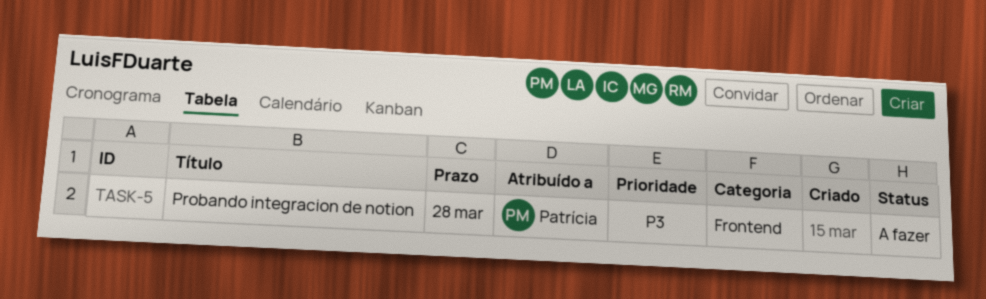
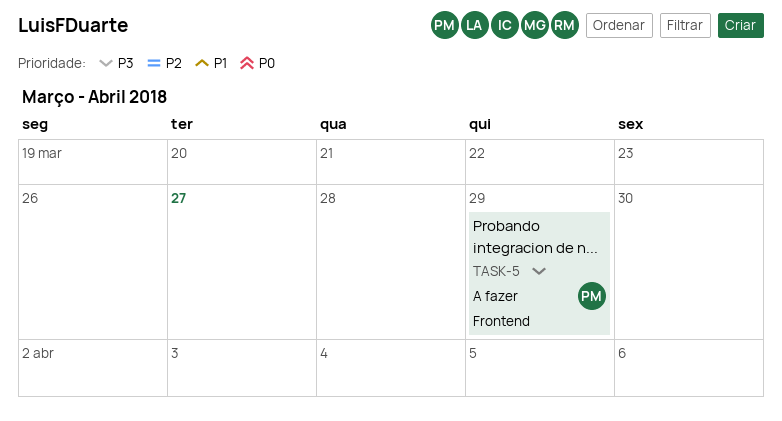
TASK-5, due: Mar 28 -> Mar 29

